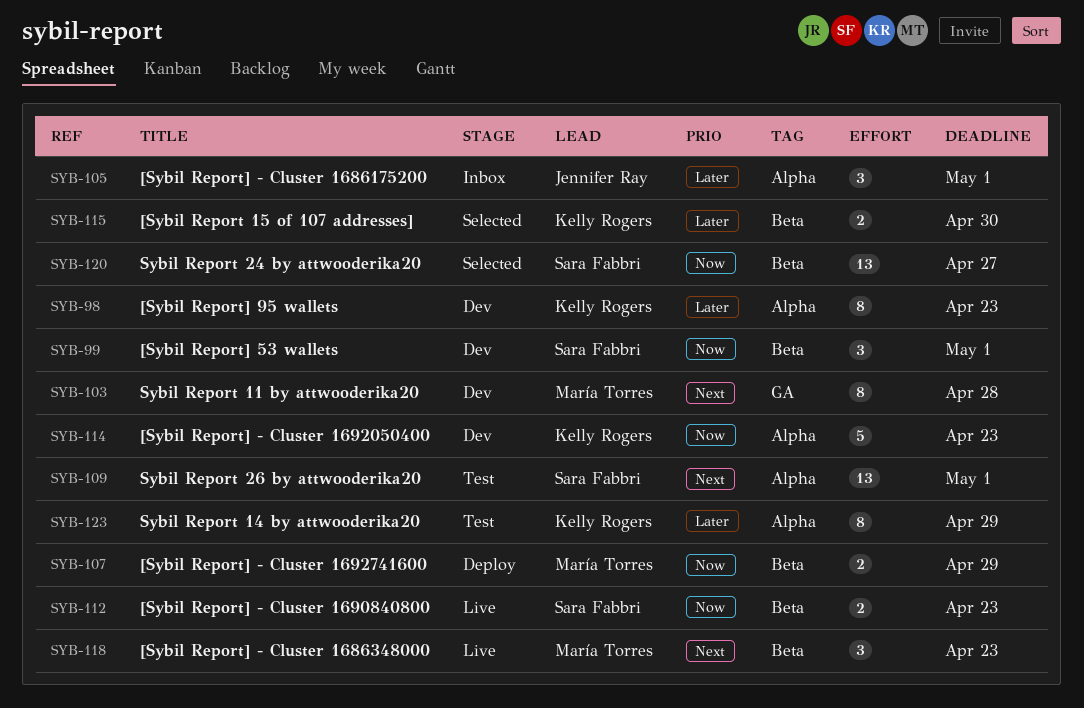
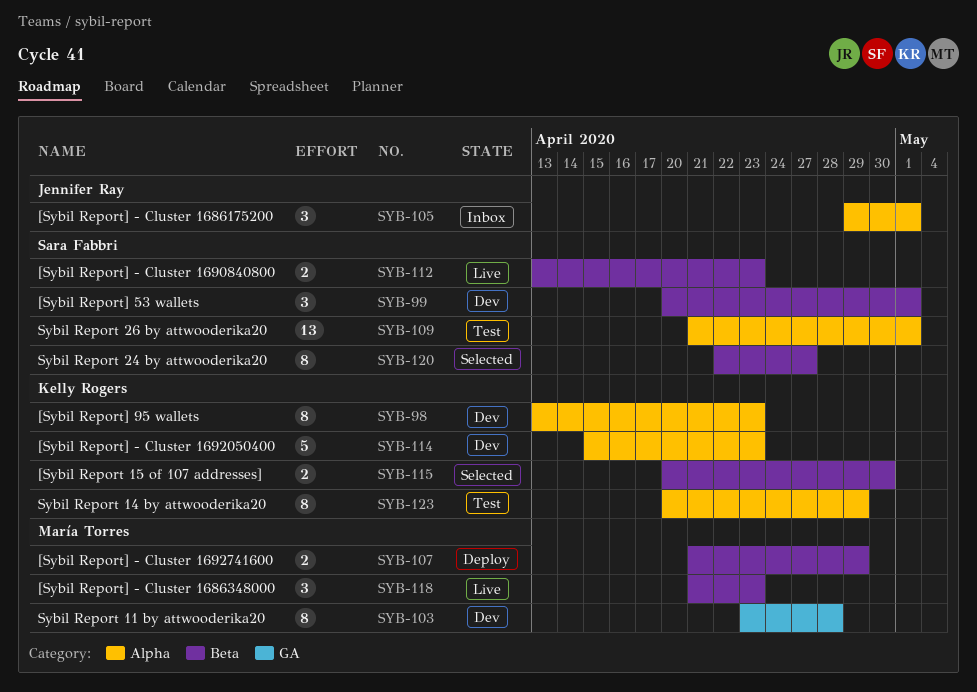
SYB-120, estimate: 13 -> 8

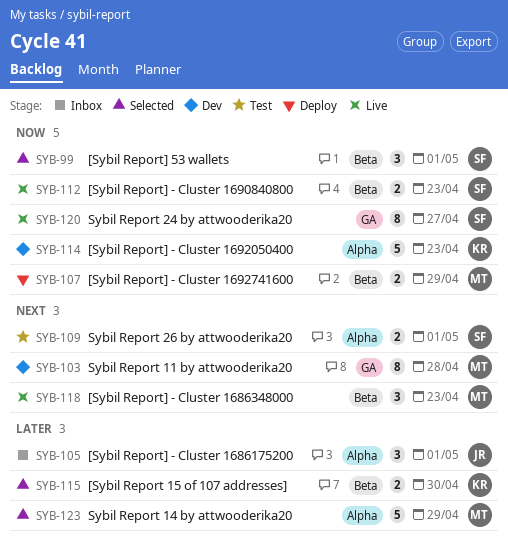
SYB-98: present -> none
SYB-99, status: Dev -> Selected
SYB-109, estimate: 13 -> 2
SYB-120, status: Selected -> Live
SYB-120, label: Beta -> GA
SYB-123, status: Test -> Selected
SYB-123, owner: Kelly Rogers -> María Torres
SYB-123, estimate: 8 -> 5

